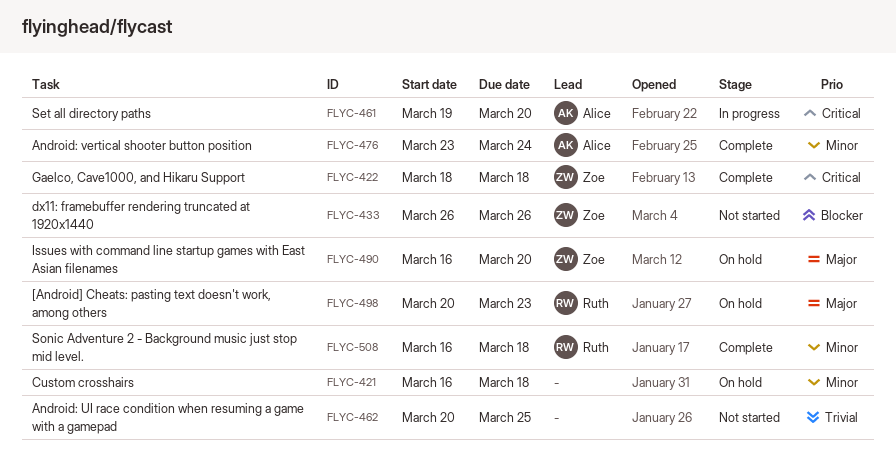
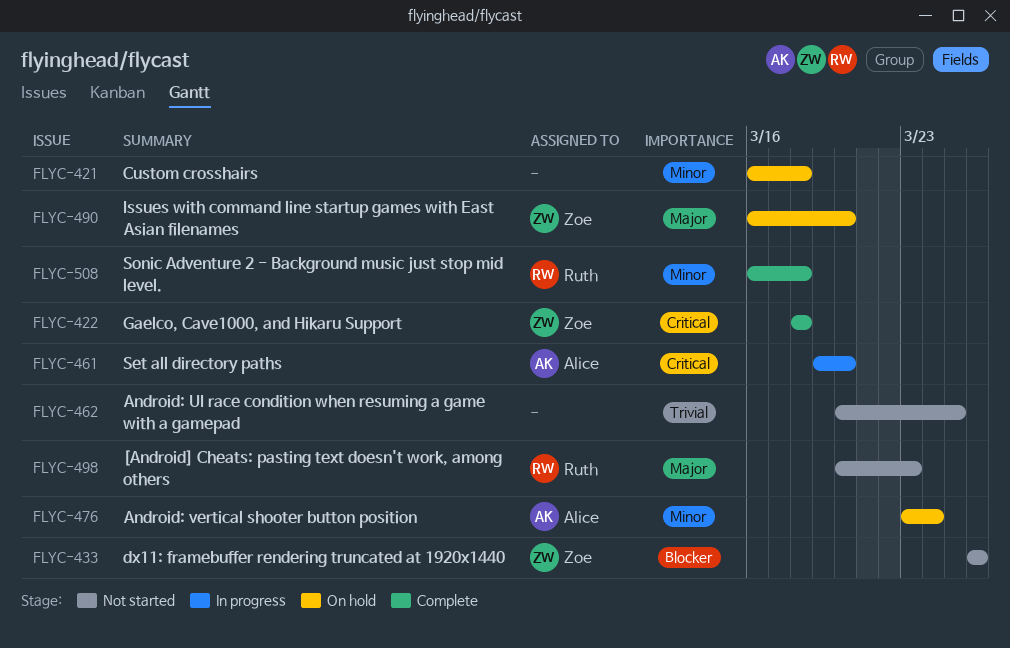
FLYC-476, status: Complete -> On hold
FLYC-498, status: On hold -> Not started

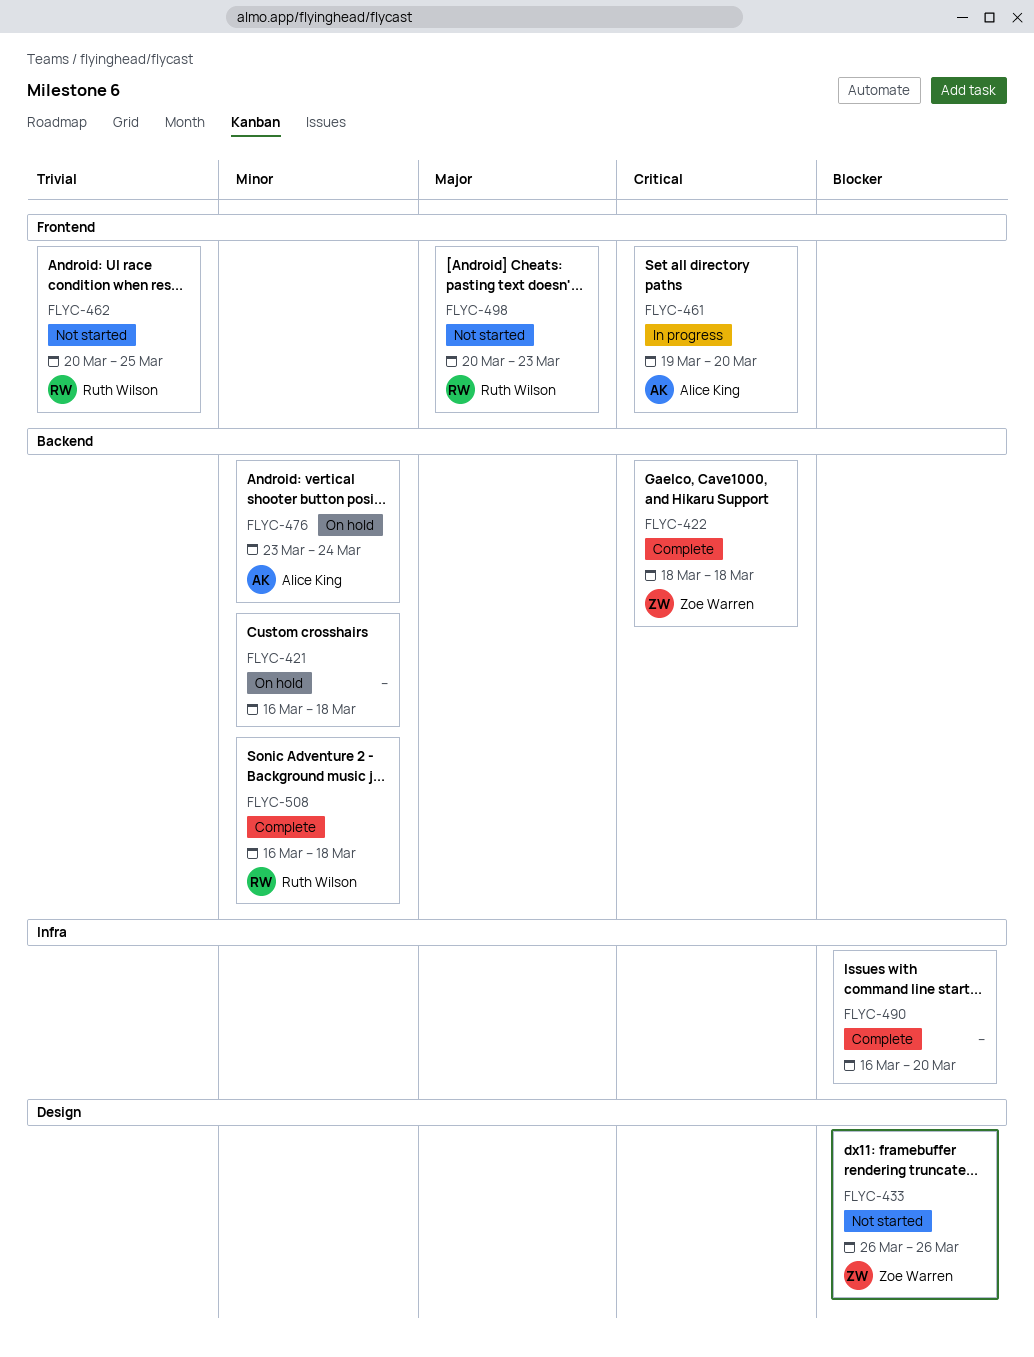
FLYC-462, owner: none -> Ruth Wilson
FLYC-490, status: On hold -> Complete
FLYC-490, owner: Zoe Warren -> none
FLYC-490, priority: Major -> Blocker

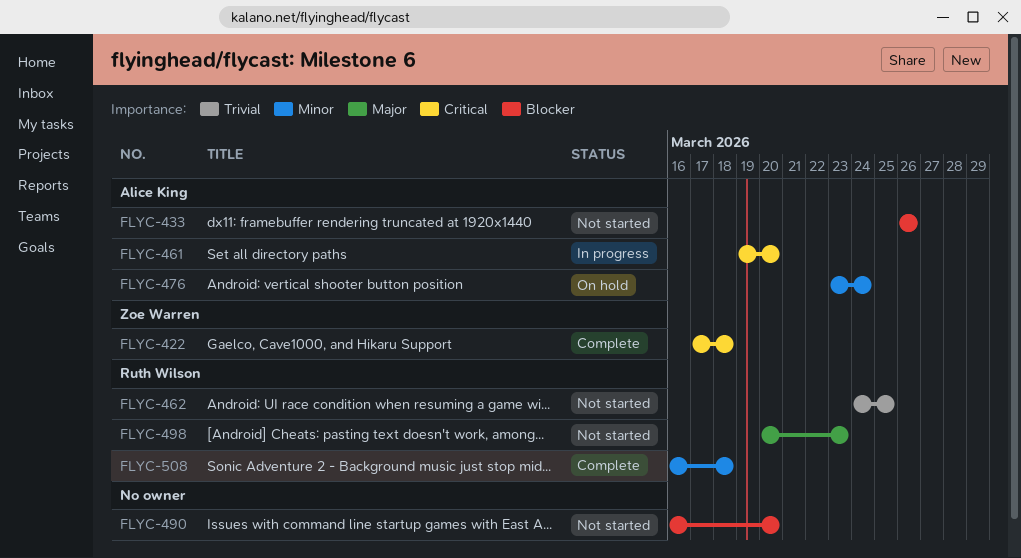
FLYC-421: present -> none
FLYC-422, start: Mar 18 -> Mar 17
FLYC-433, owner: Zoe Warren -> Alice King
FLYC-462, start: Mar 20 -> Mar 24
FLYC-490, status: Complete -> Not started

